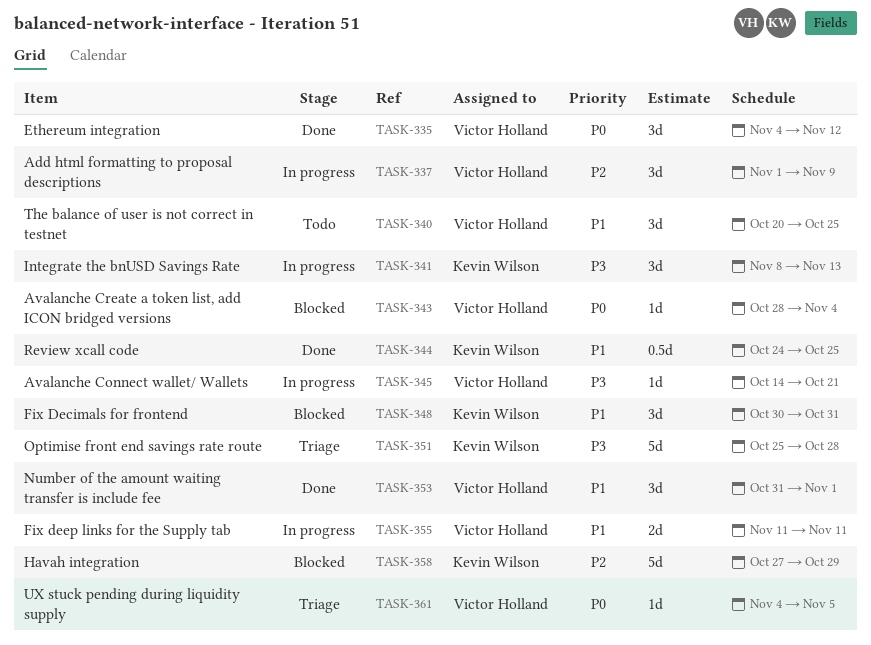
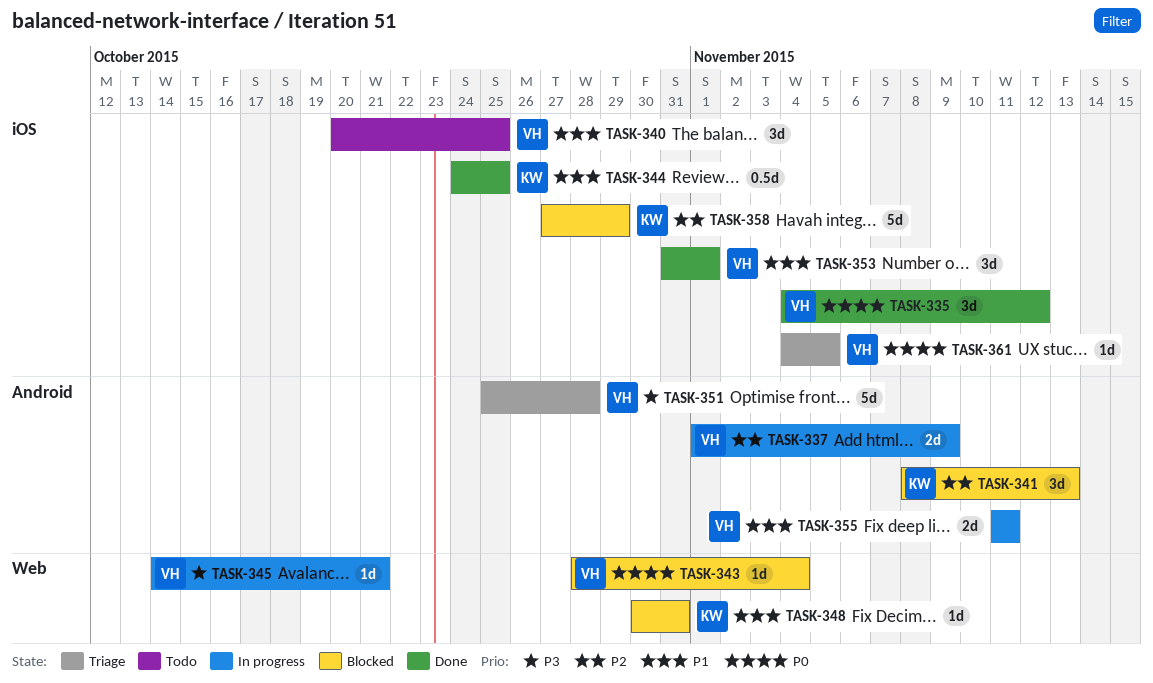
TASK-337, estimate: 3d -> 2d
TASK-341, status: In progress -> Blocked
TASK-341, priority: P3 -> P2
TASK-348, estimate: 3d -> 1d
TASK-351, owner: Kevin Wilson -> Victor Holland

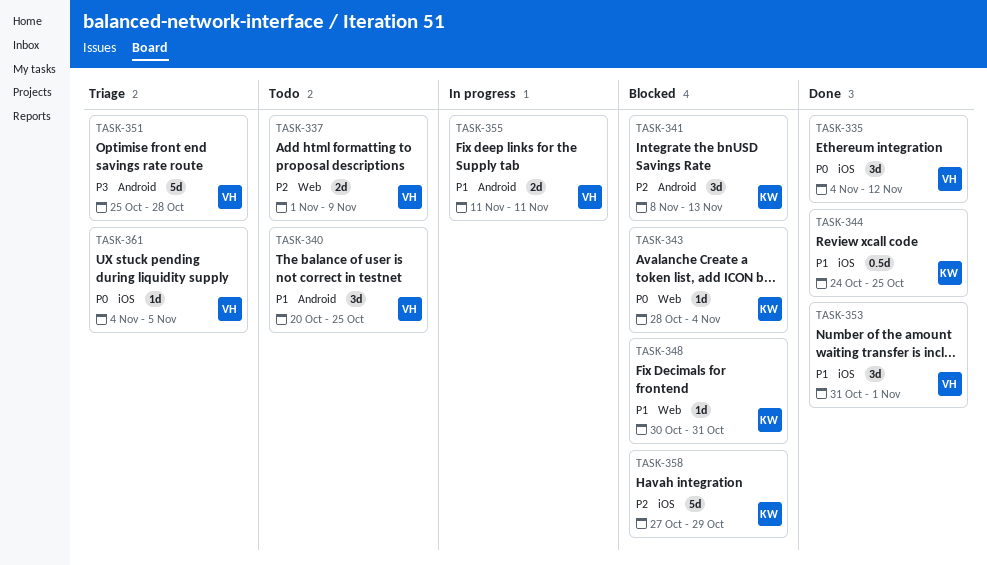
TASK-337, status: In progress -> Todo
TASK-337, label: Android -> Web
TASK-340, label: iOS -> Android
TASK-343, owner: VH -> KW
TASK-345: present -> none

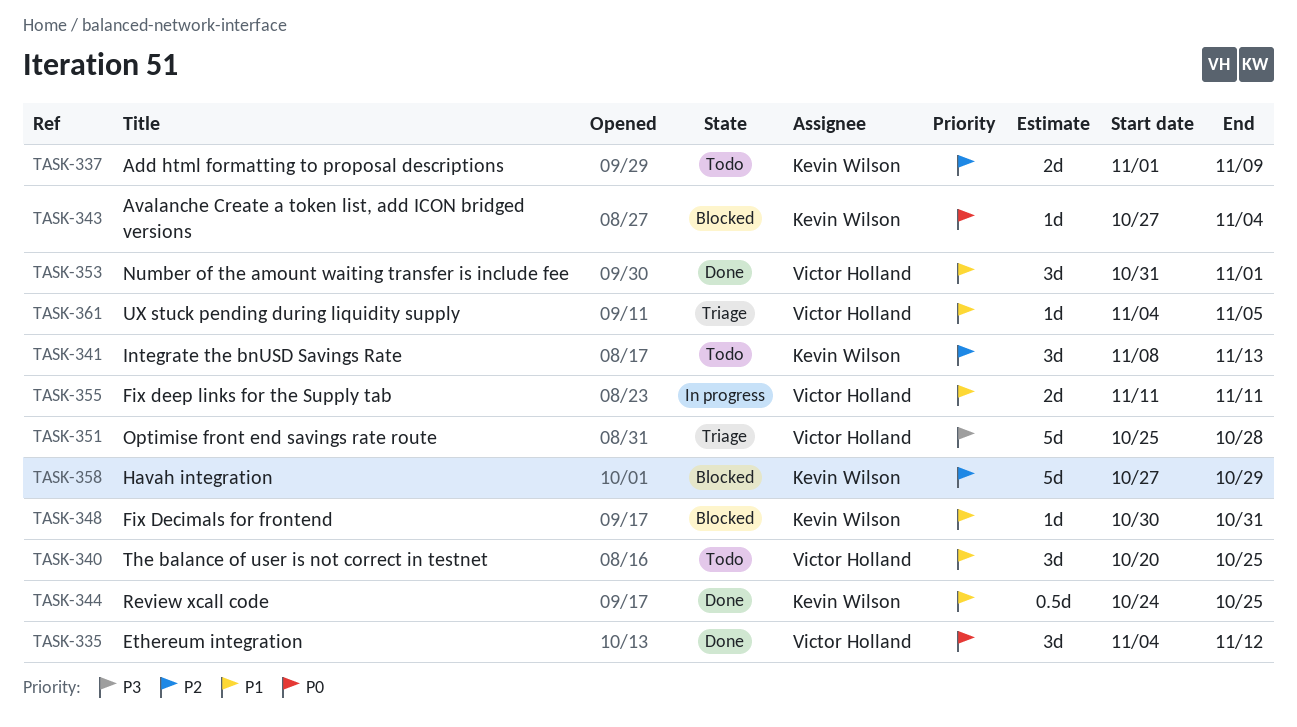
TASK-337, owner: Victor Holland -> Kevin Wilson
TASK-341, status: Blocked -> Todo
TASK-343, start: Oct 28 -> Oct 27
TASK-361, priority: P0 -> P1

